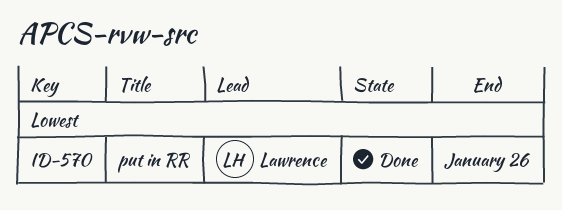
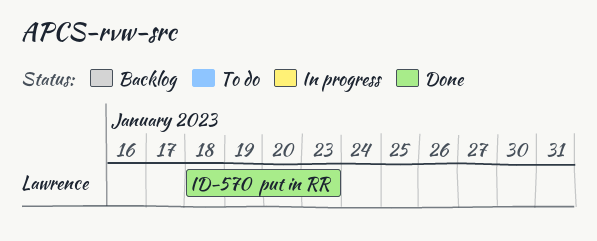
ID-570, due: Jan 26 -> Jan 23

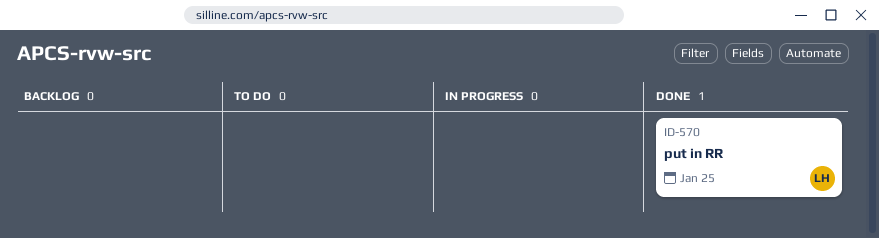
ID-570, due: Jan 23 -> Jan 25

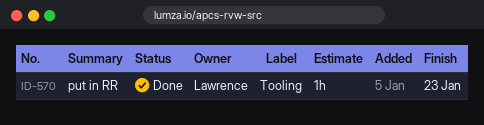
ID-570, due: Jan 25 -> Jan 23

